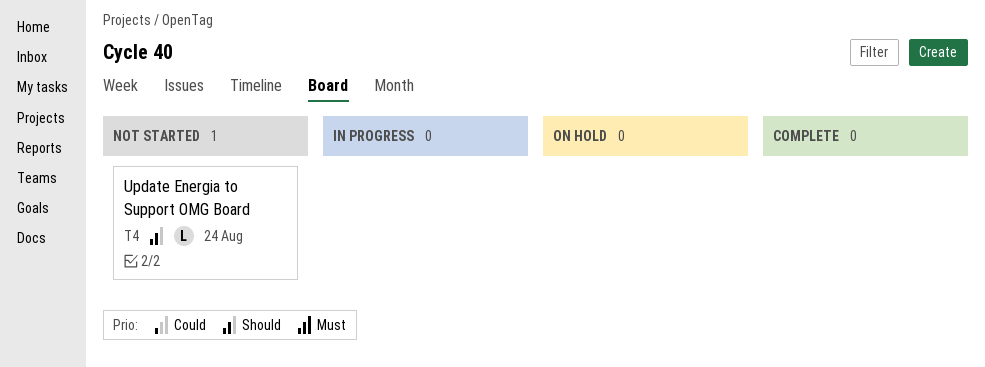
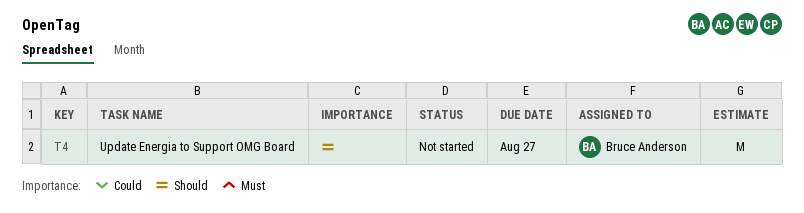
T4, estimate: L -> M
T4, due: Aug 24 -> Aug 27

